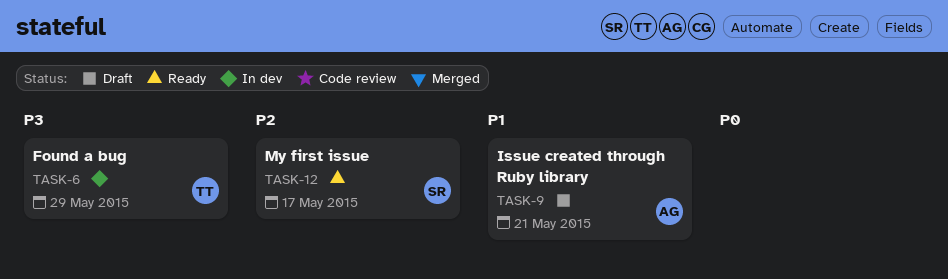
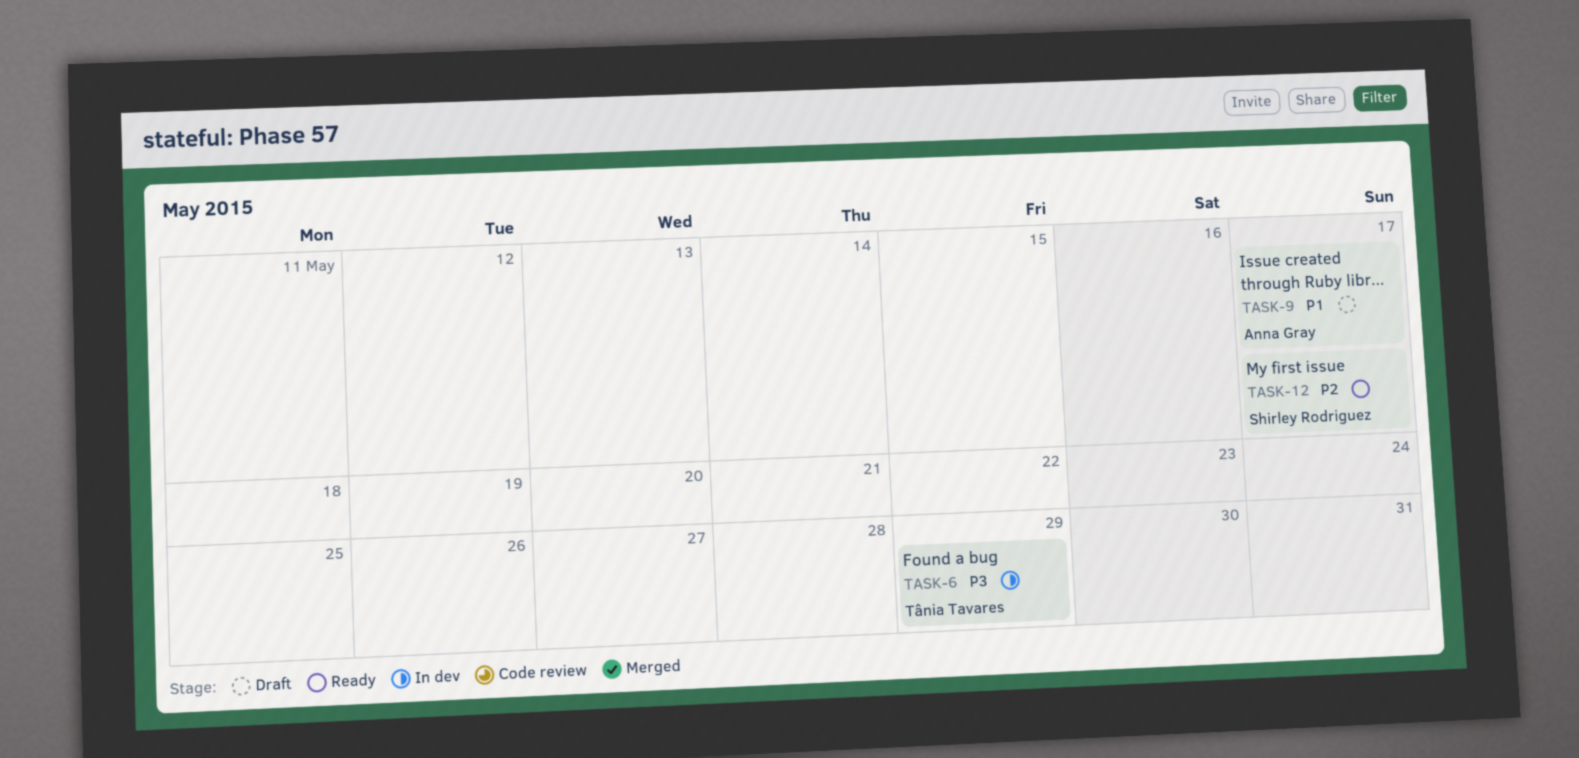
TASK-9, due: May 21 -> May 17

